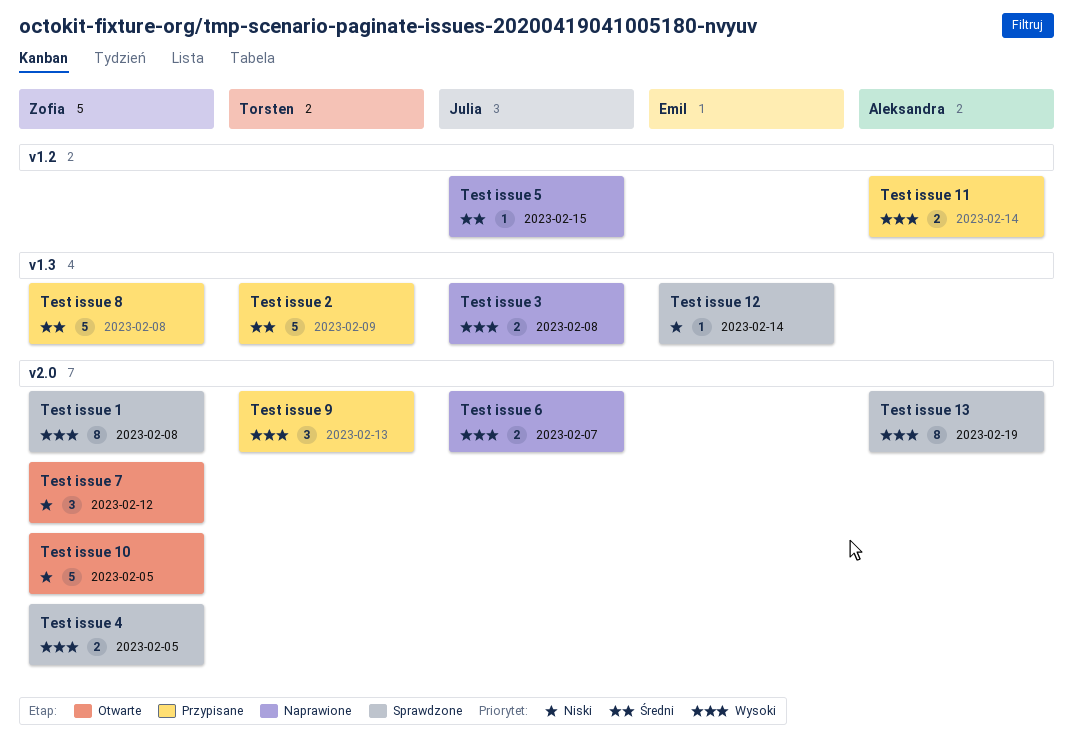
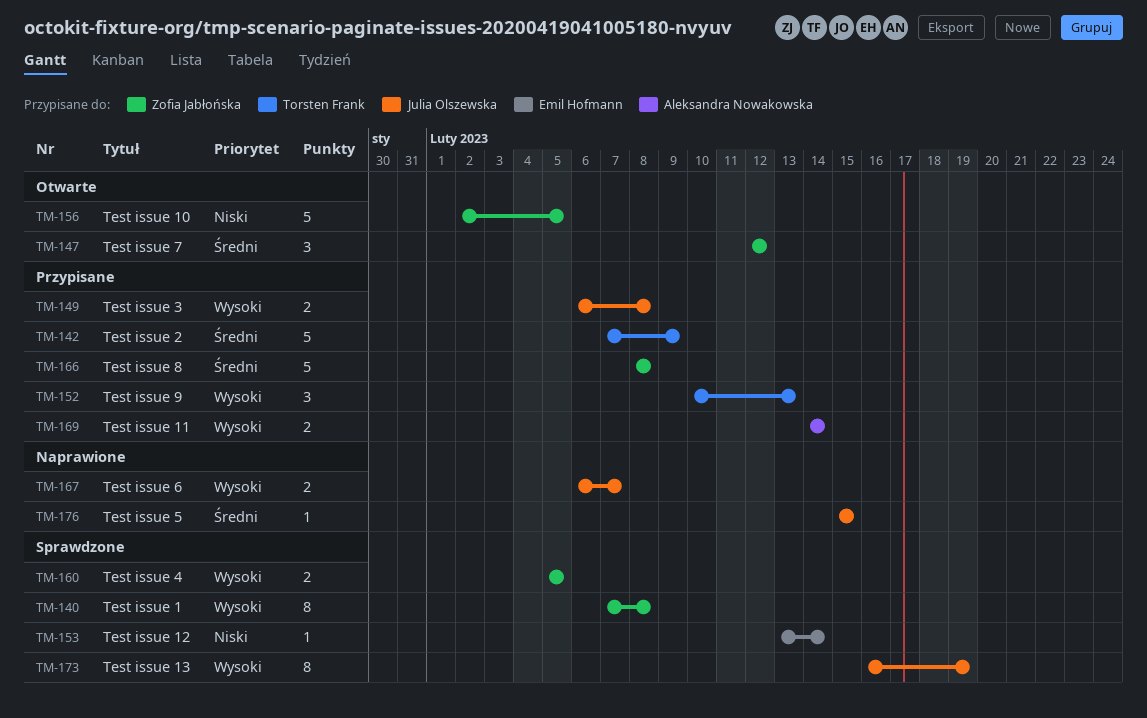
Test issue 13, owner: Aleksandra Nowakowska -> Julia Olszewska
Test issue 3, status: Naprawione -> Przypisane
Test issue 7, priority: Niski -> Średni

